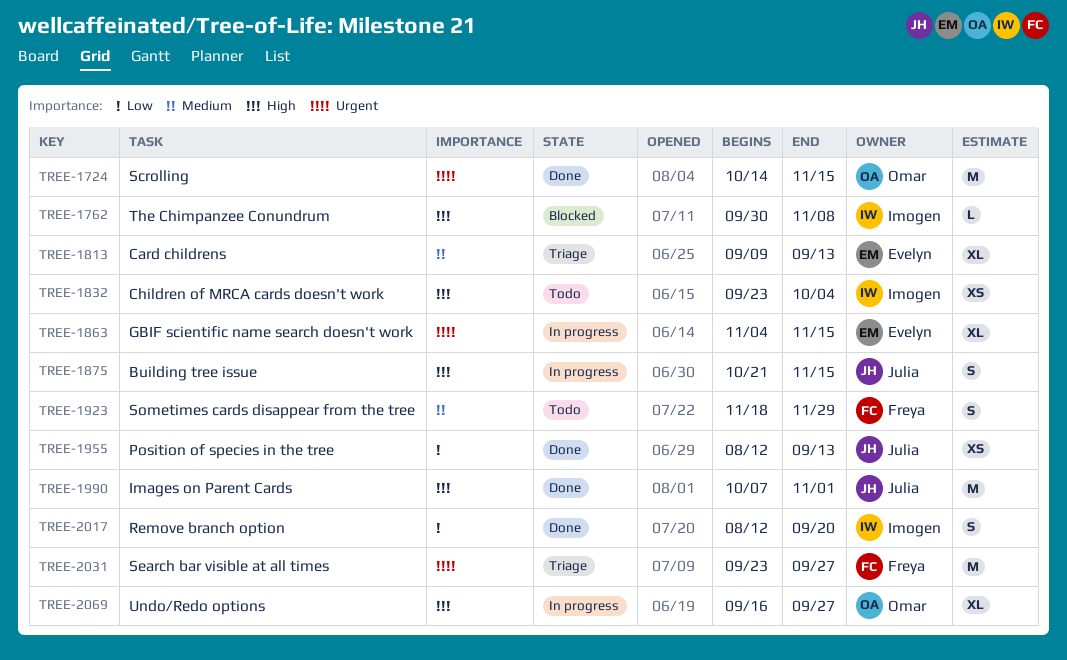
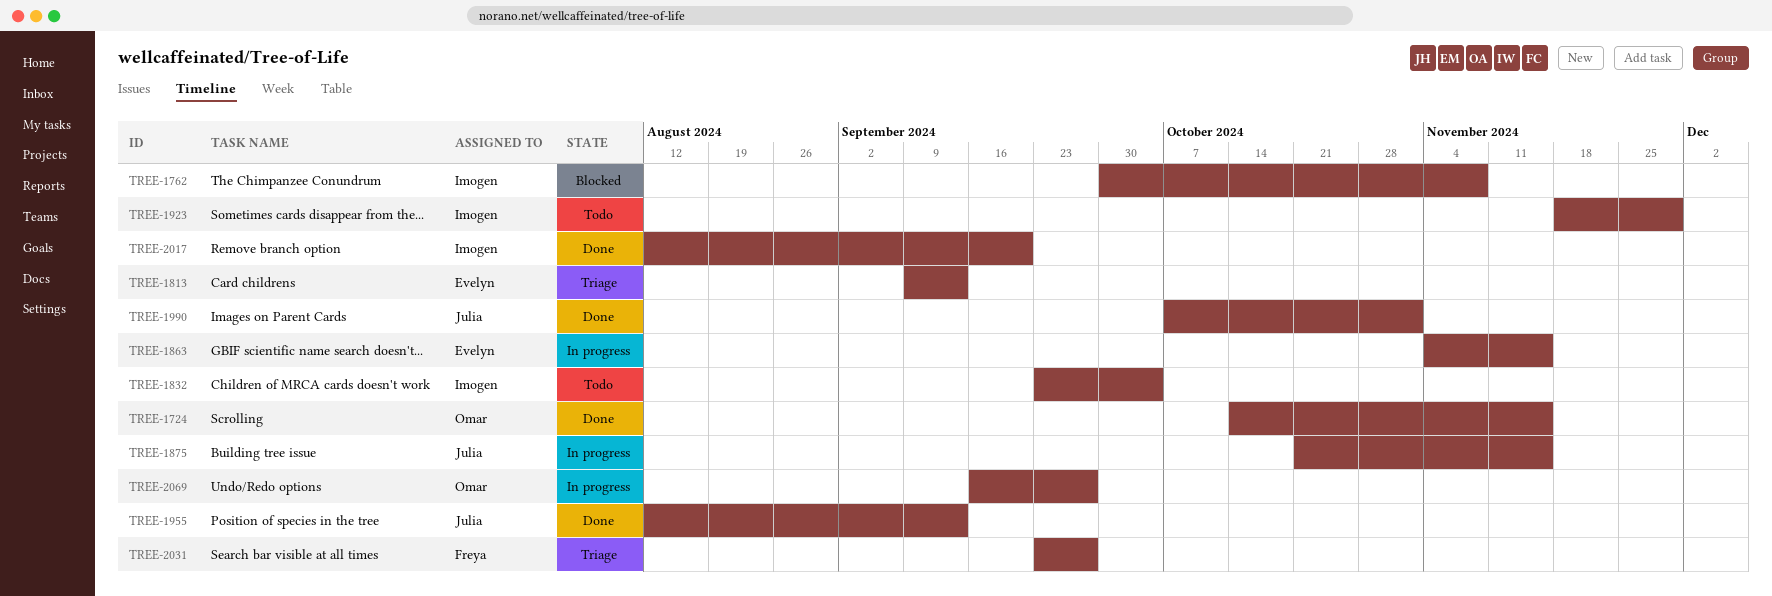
TREE-1923, owner: Freya -> Imogen

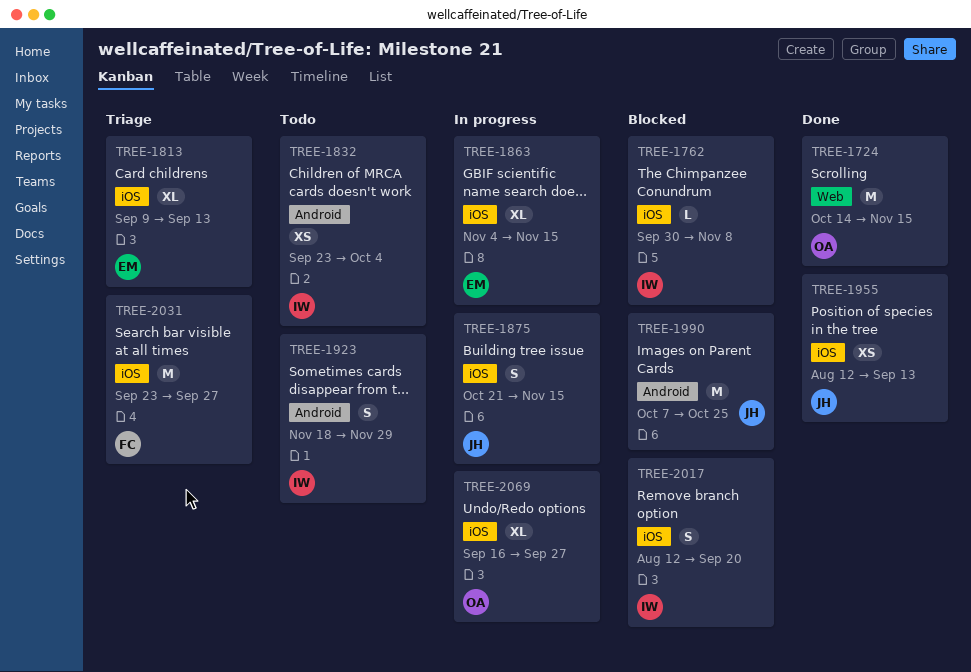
TREE-1990, status: Done -> Blocked
TREE-1990, due: Nov 1 -> Oct 25
TREE-2017, status: Done -> Blocked

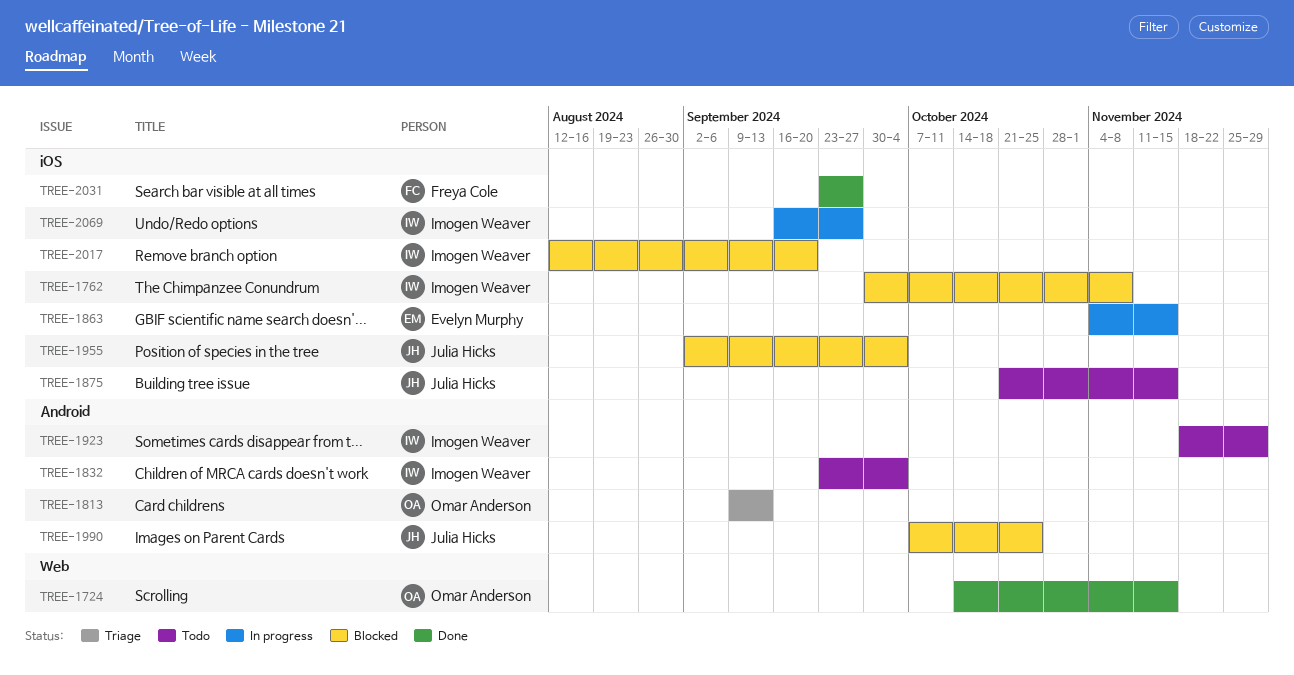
TREE-1813, owner: Evelyn Murphy -> Omar Anderson
TREE-1813, label: iOS -> Android
TREE-1875, status: In progress -> Todo
TREE-1955, status: Done -> Blocked
TREE-1955, start: Aug 12 -> Sep 2
TREE-1955, due: Sep 13 -> Oct 4
TREE-2031, status: Triage -> Done
TREE-2069, owner: Omar Anderson -> Imogen Weaver

